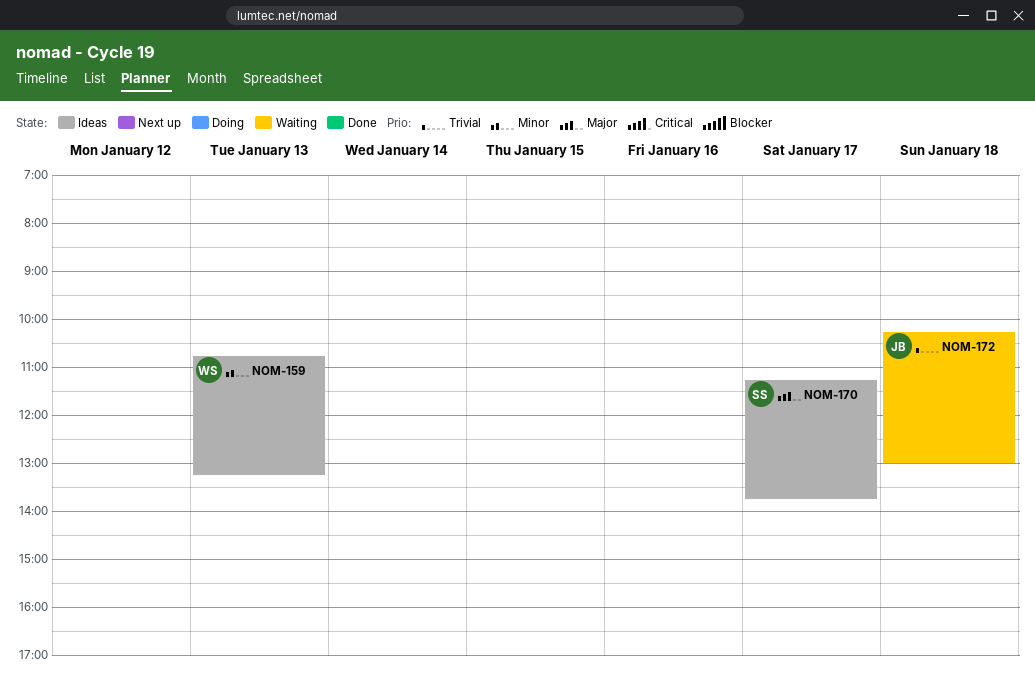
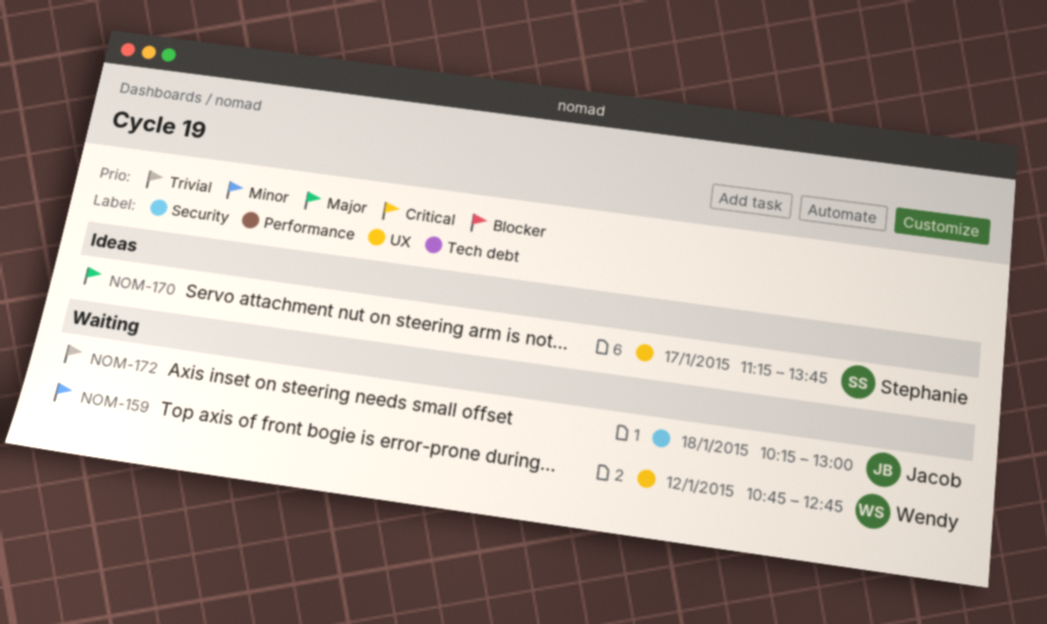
NOM-159, status: Ideas -> Waiting
NOM-159, day: Jan 13 -> Jan 12
NOM-159, ends: 13:15 -> 12:45

